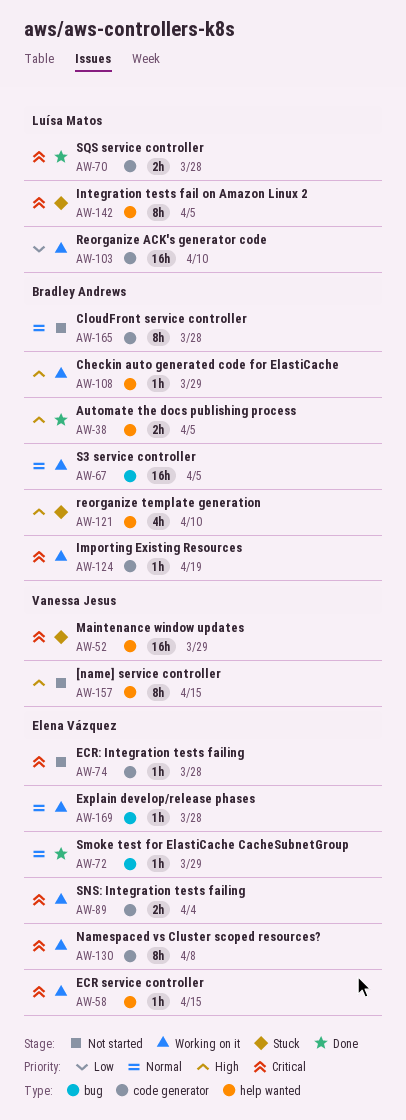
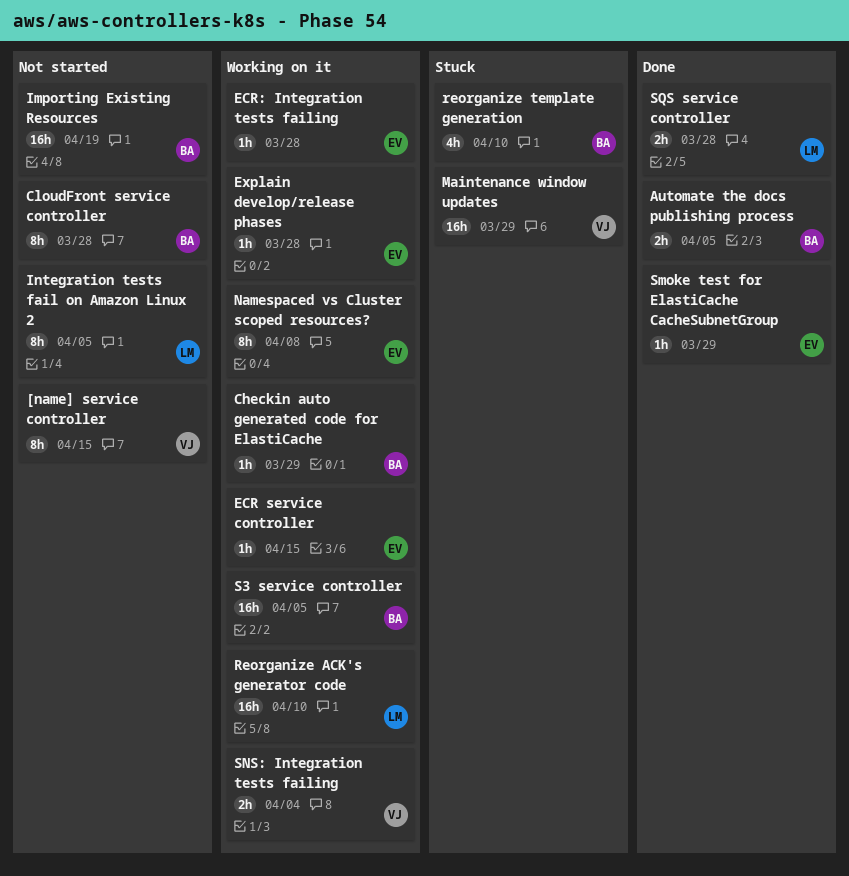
ECR: Integration tests failing, status: Not started -> Working on it
Importing Existing Resources, status: Working on it -> Not started
Importing Existing Resources, estimate: 1h -> 16h
Integration tests fail on Amazon Linux 2, status: Stuck -> Not started
SNS: Integration tests failing, owner: Elena Vázquez -> Vanessa Jesus

